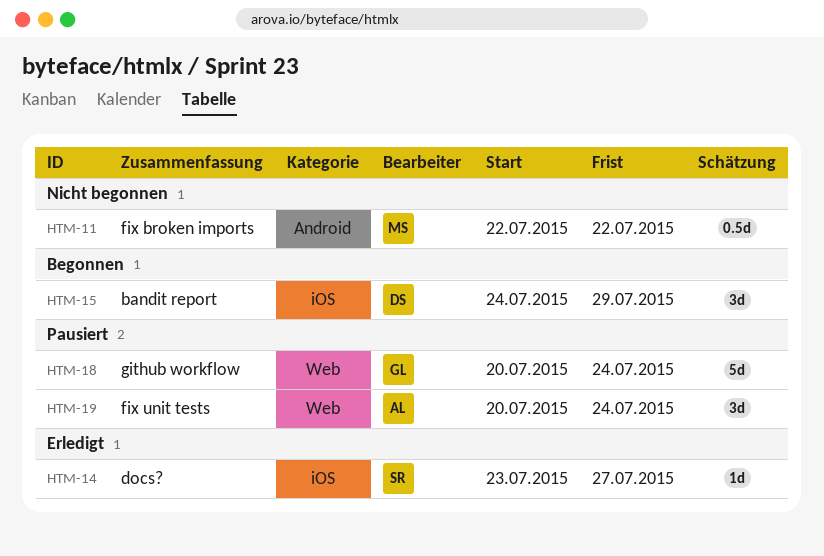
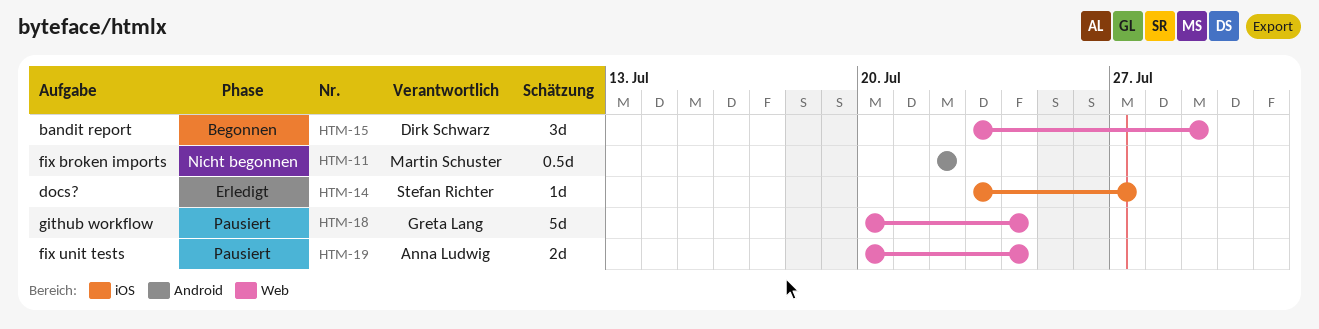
HTM-15, label: iOS -> Web
HTM-15, start: Jul 24 -> Jul 23
HTM-19, estimate: 3d -> 2d

